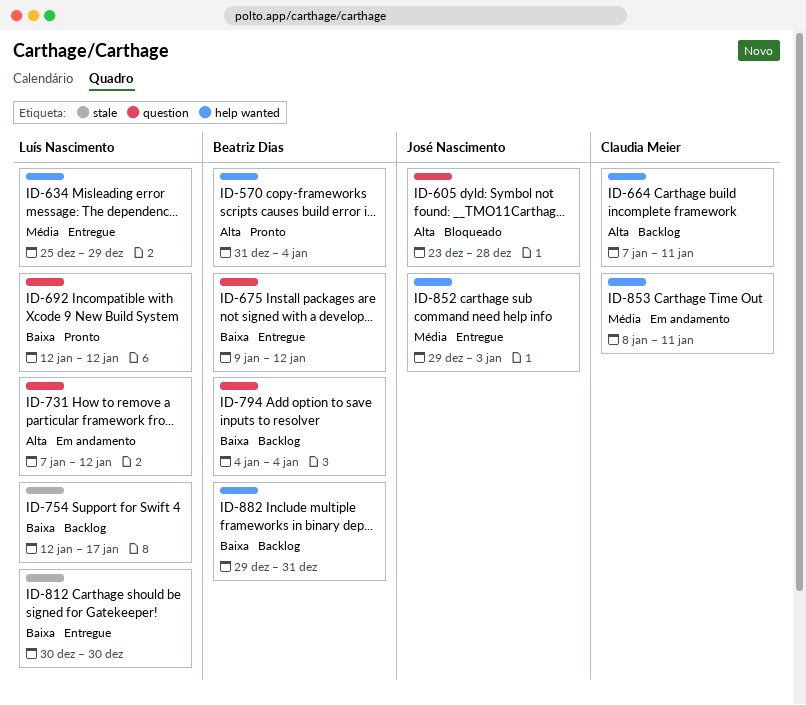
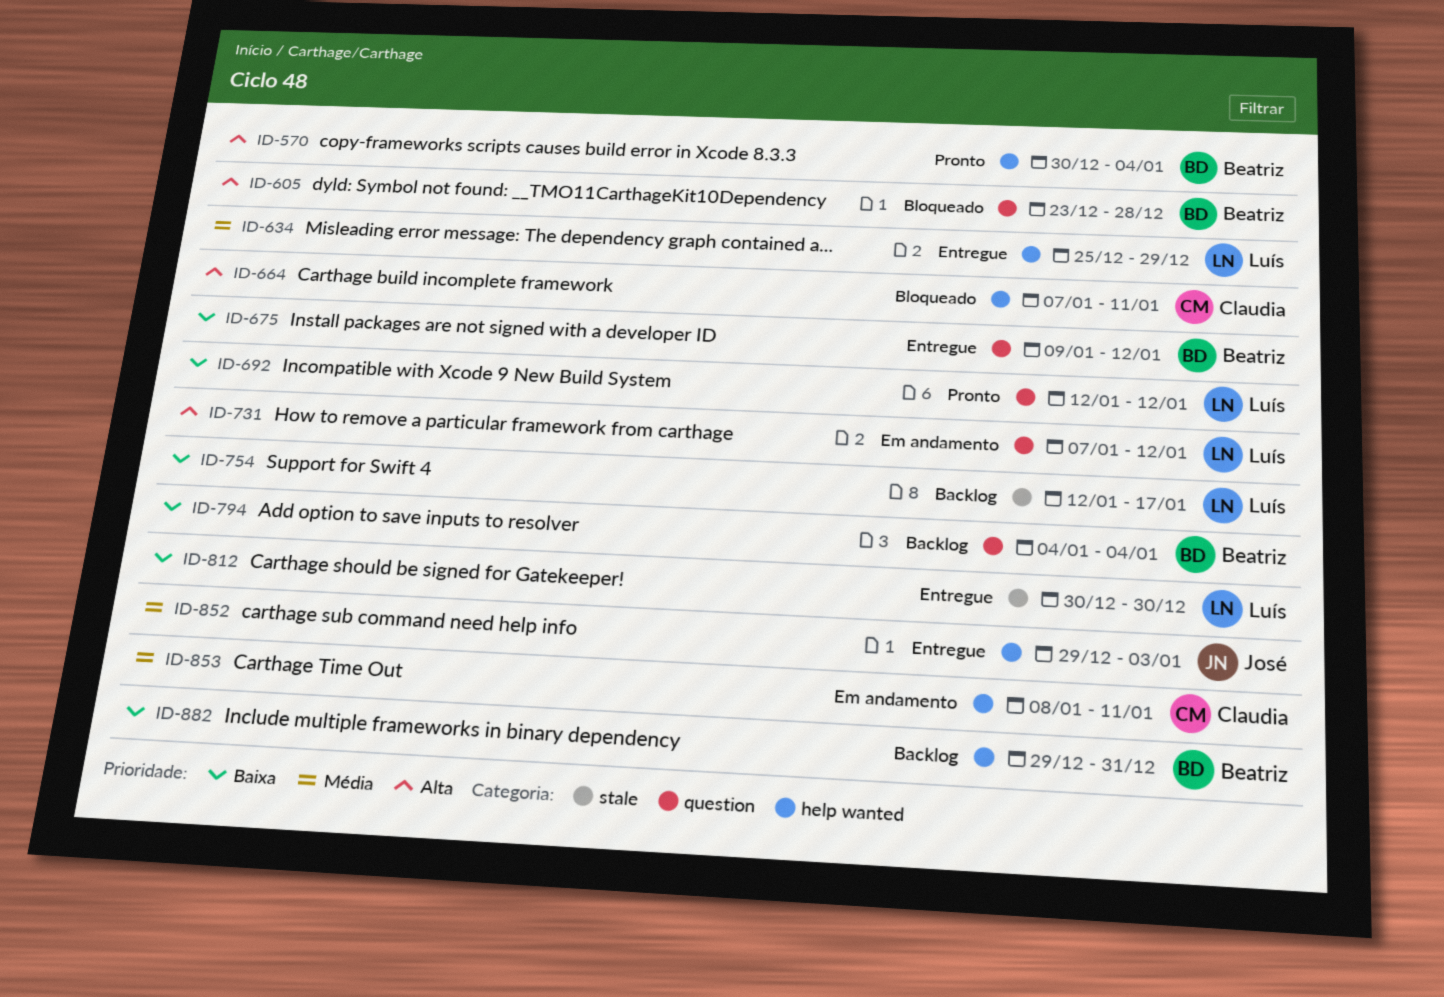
ID-570, start: Dec 31 -> Dec 30
ID-605, owner: José Nascimento -> Beatriz Dias
ID-664, status: Backlog -> Bloqueado

